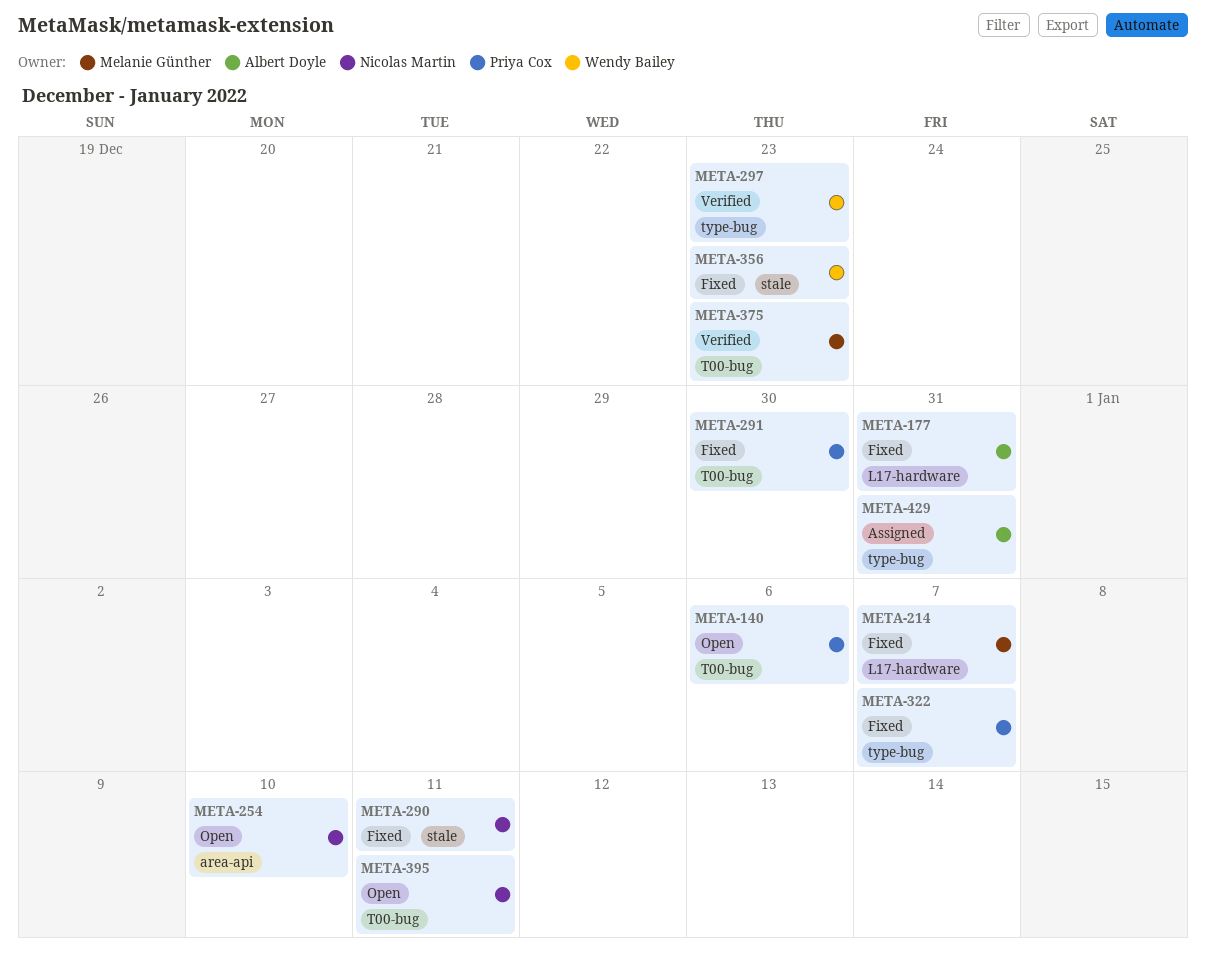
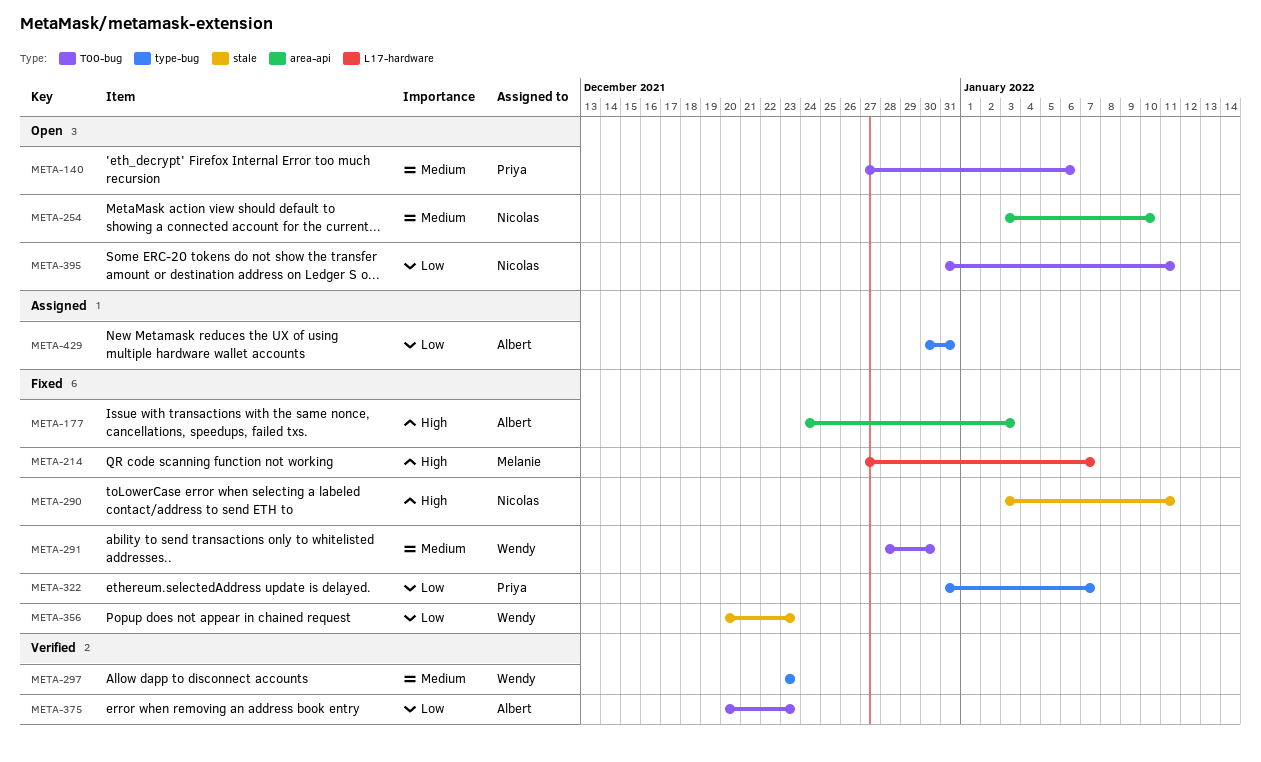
META-177, label: L17-hardware -> area-api
META-177, due: Dec 31 -> Jan 3
META-291, owner: Priya Cox -> Wendy Bailey
META-375, owner: Melanie Günther -> Albert Doyle

